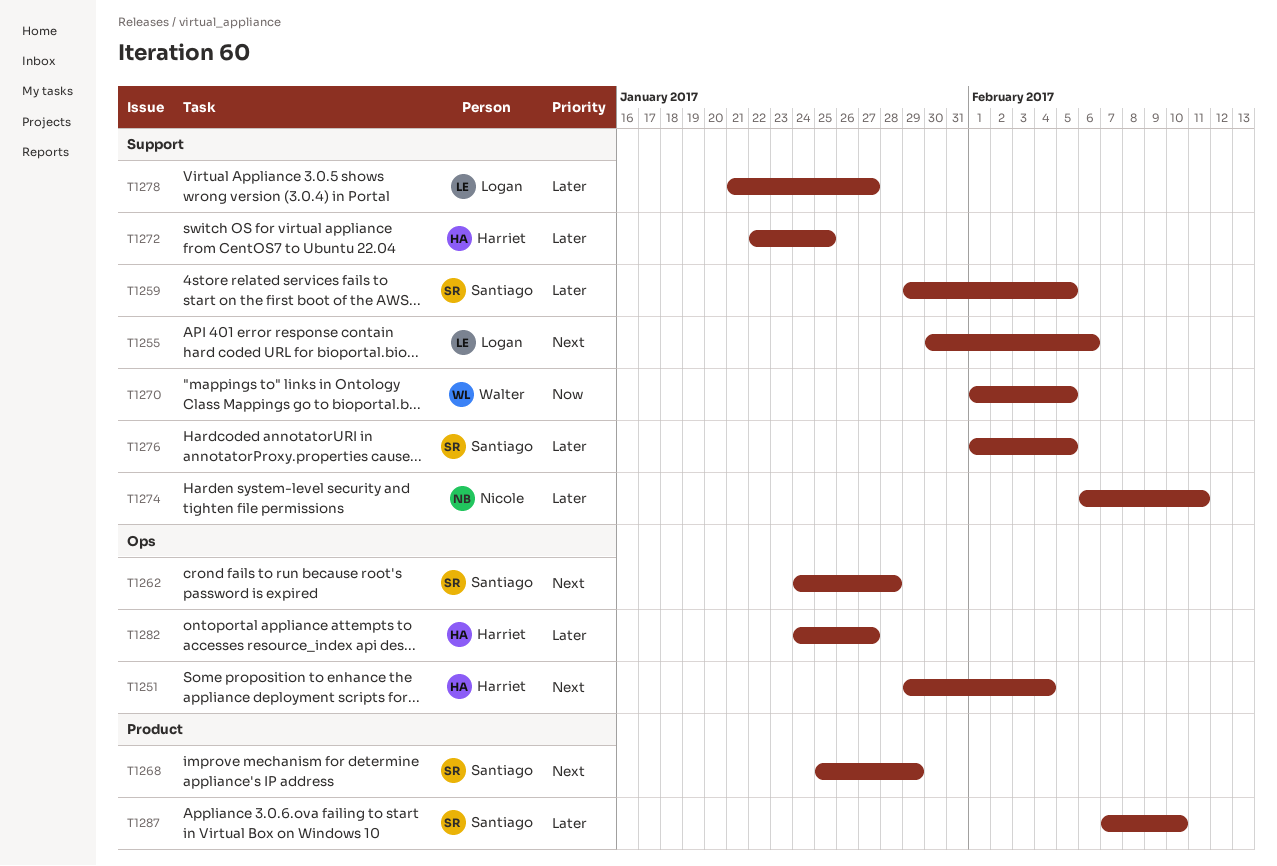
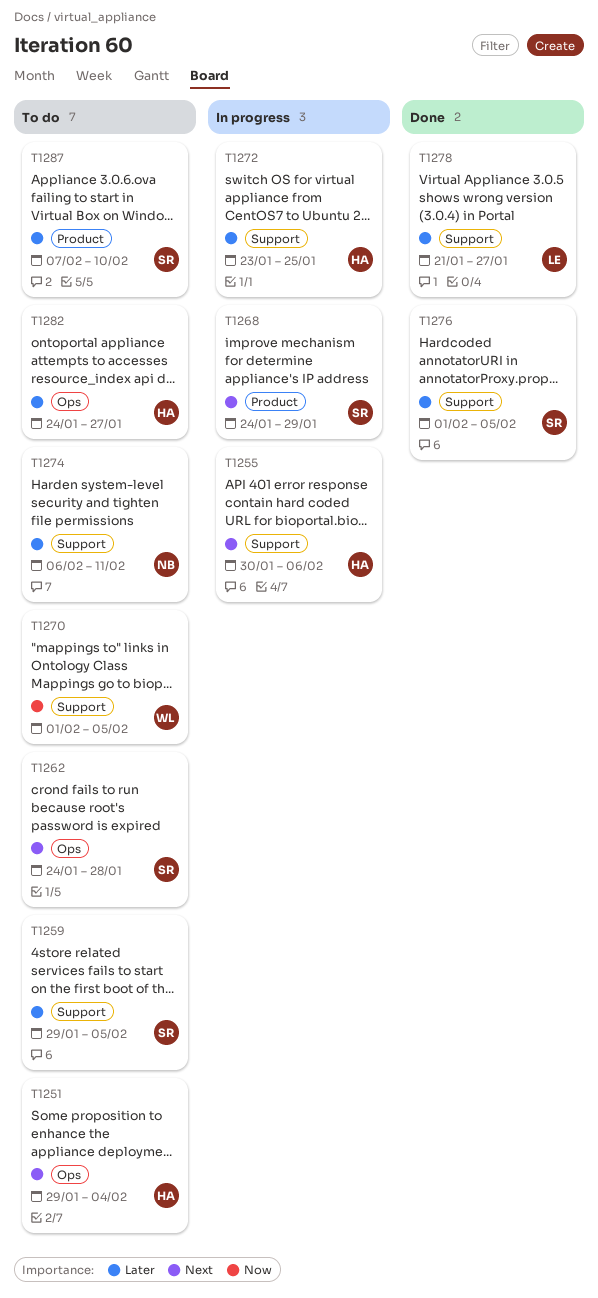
T1255, owner: Logan -> Harriet
T1268, start: Jan 25 -> Jan 24
T1272, start: Jan 22 -> Jan 23

